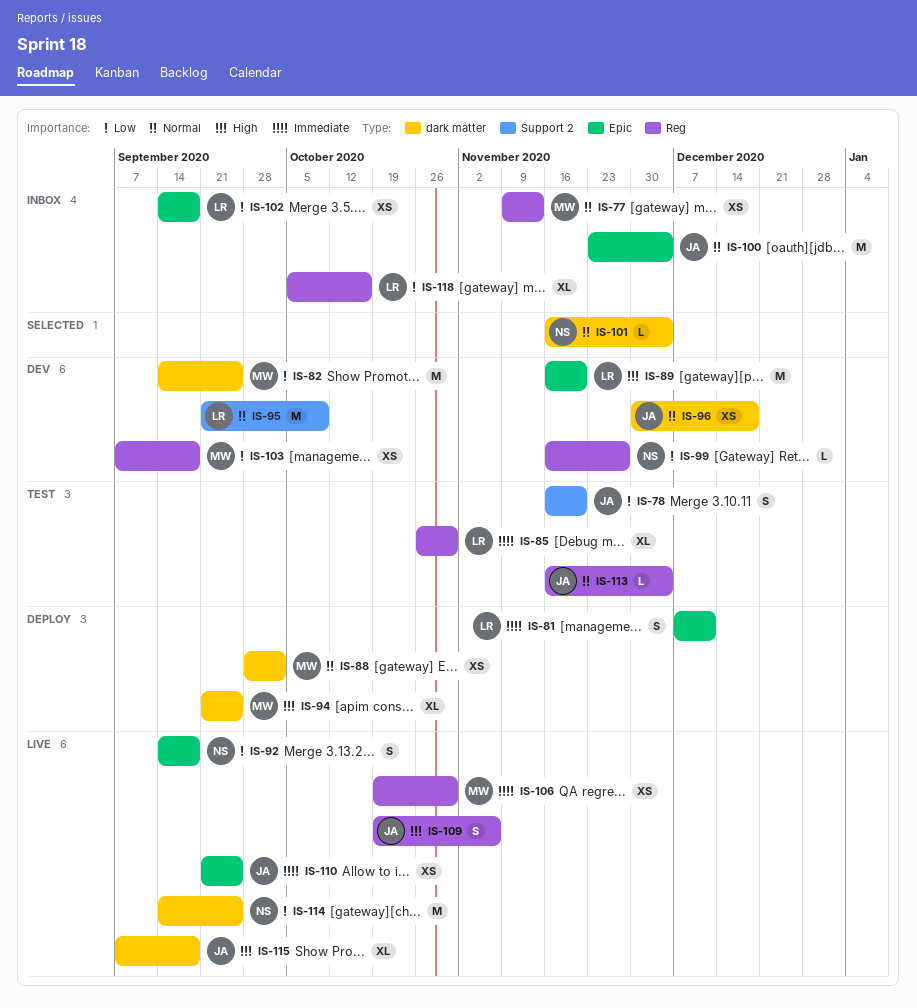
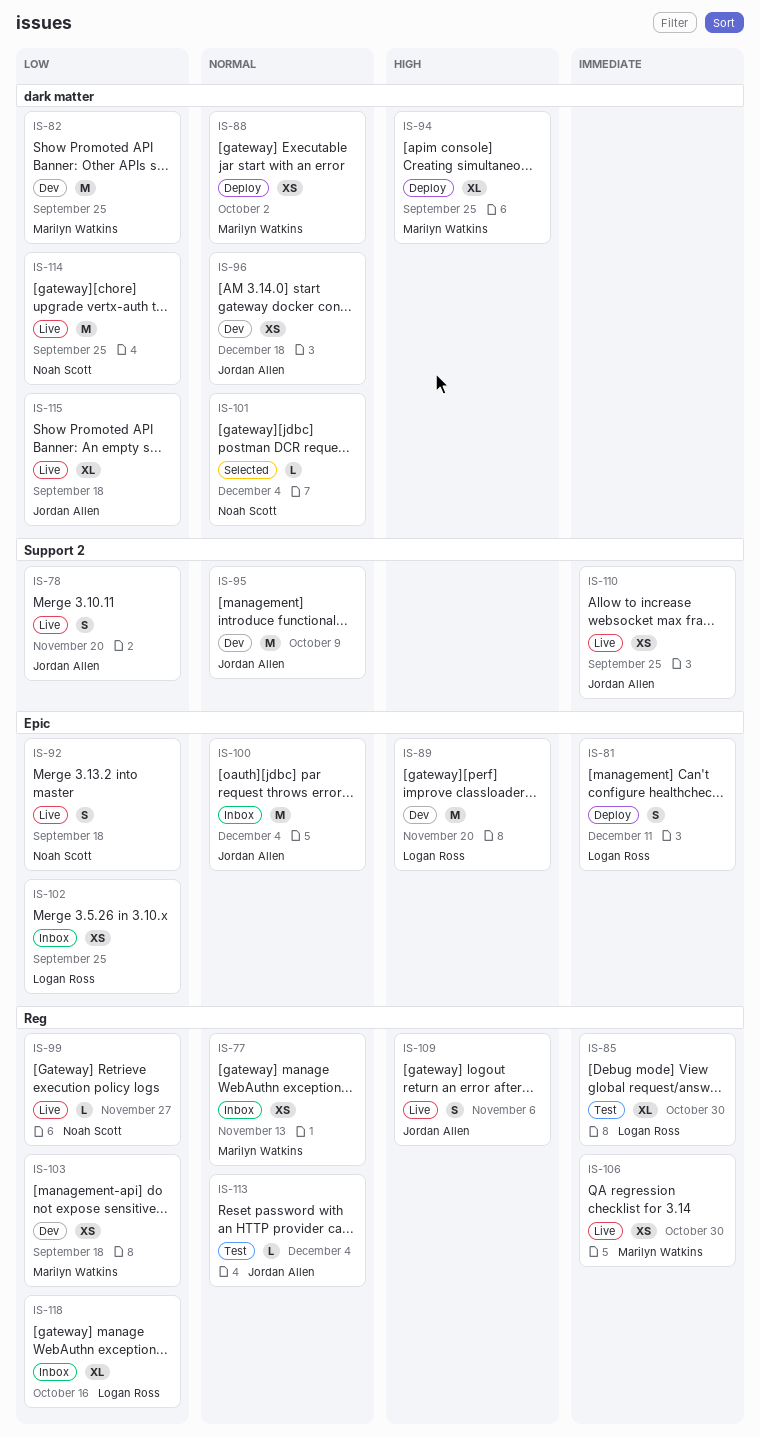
IS-78, status: Test -> Live
IS-95, owner: Logan Ross -> Jordan Allen
IS-99, status: Dev -> Live
IS-102, due: Sep 18 -> Sep 25
IS-110, label: Epic -> Support 2
IS-115, priority: High -> Low

